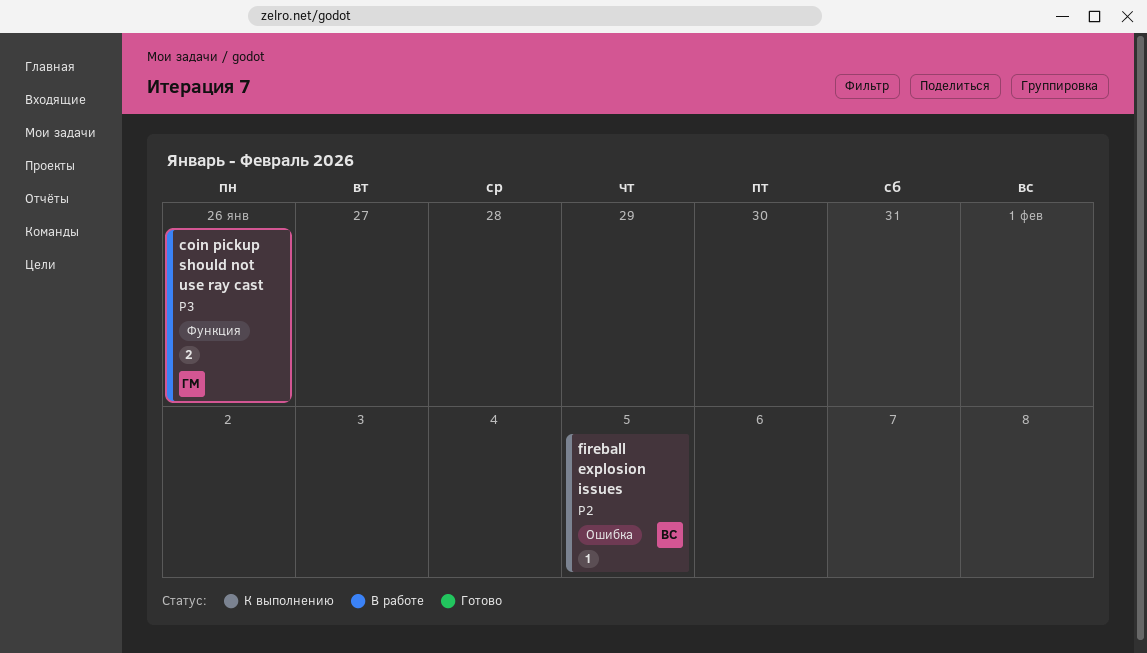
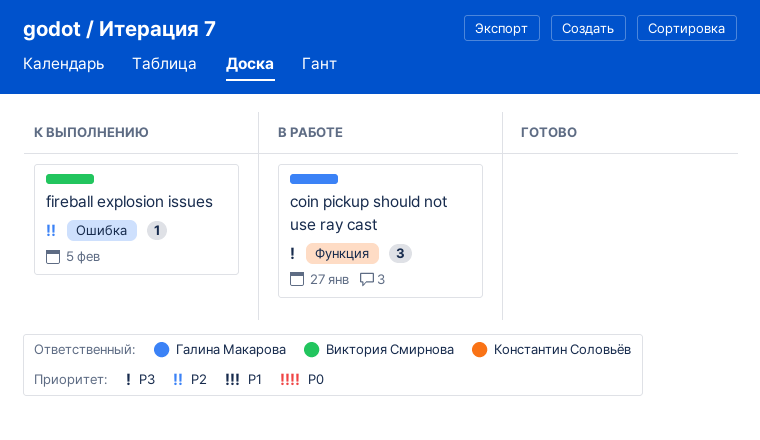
coin pickup should not use ray cast, estimate: 2 -> 3
coin pickup should not use ray cast, due: Jan 26 -> Jan 27

